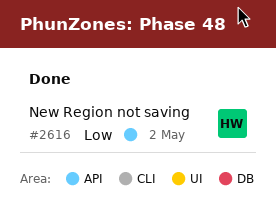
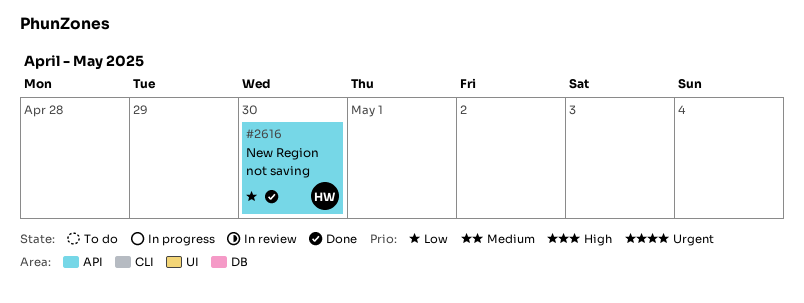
#2616, due: May 2 -> Apr 30

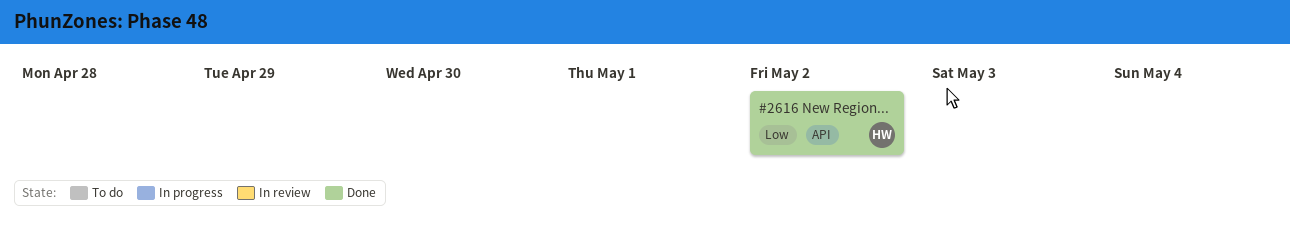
#2616, due: Apr 30 -> May 2

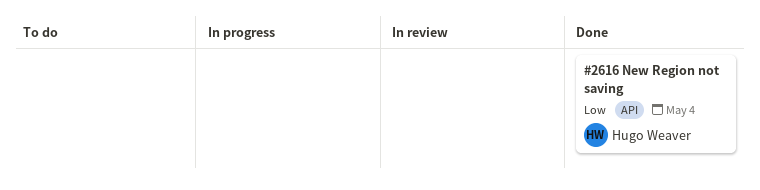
#2616, due: May 2 -> May 4

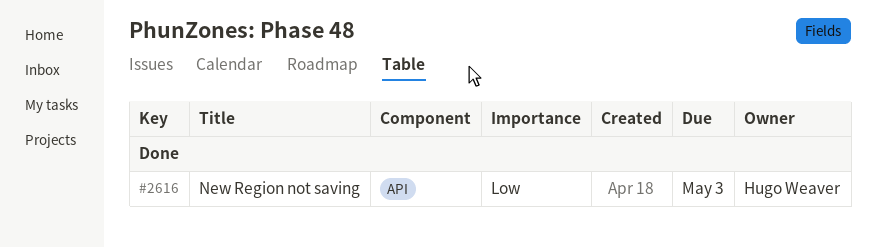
#2616, due: May 4 -> May 3

